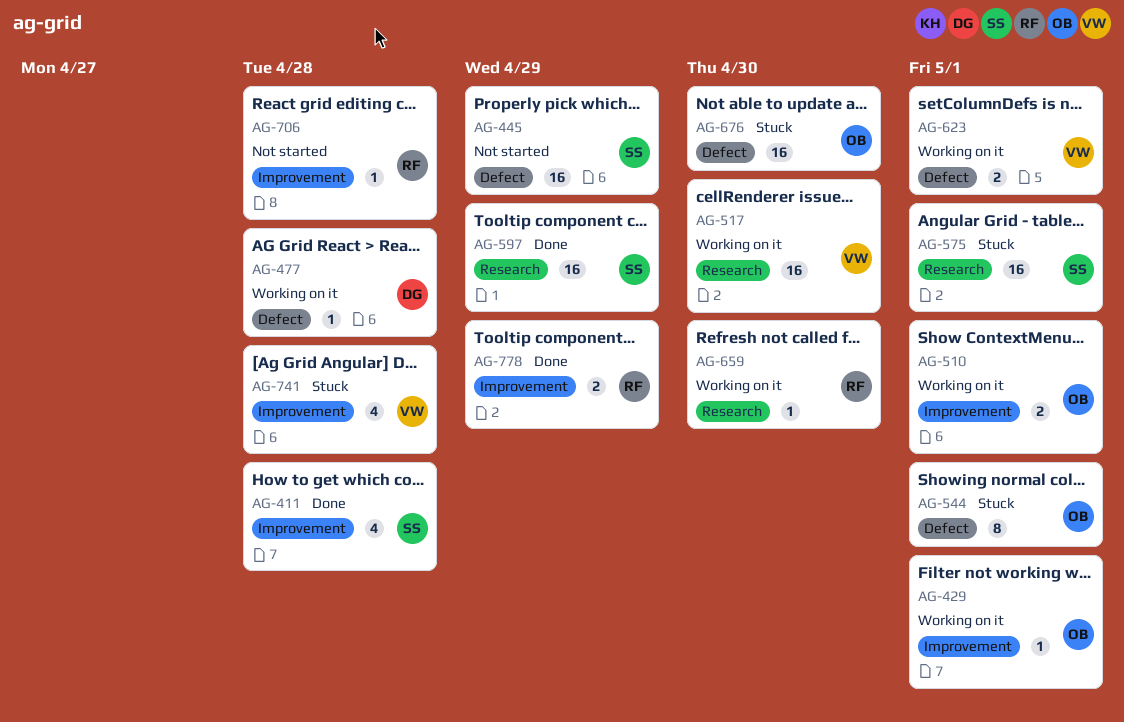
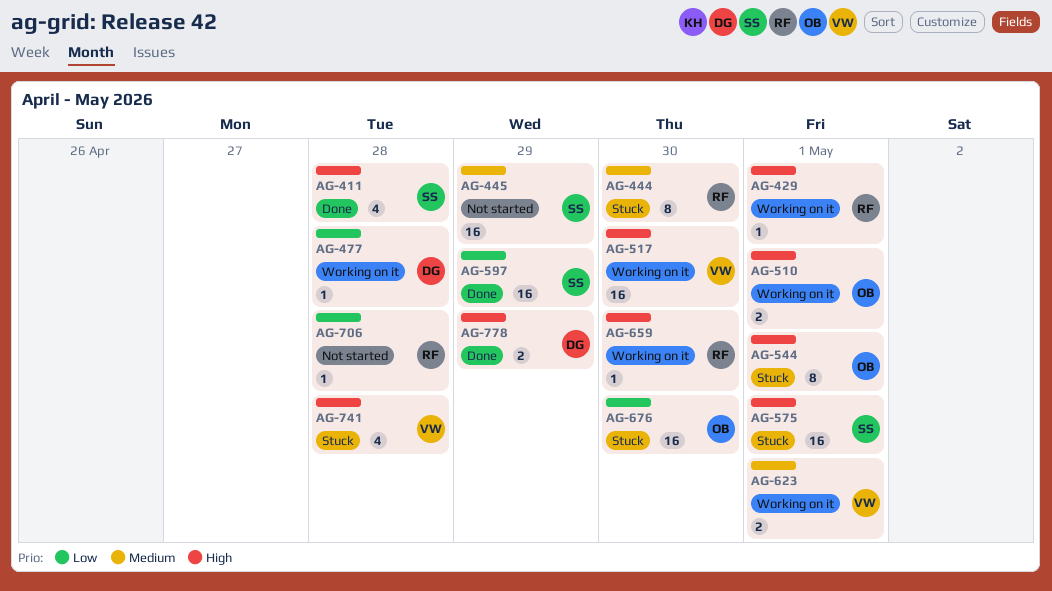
AG-429, owner: OB -> RF
AG-444: none -> present
AG-778, owner: RF -> DG

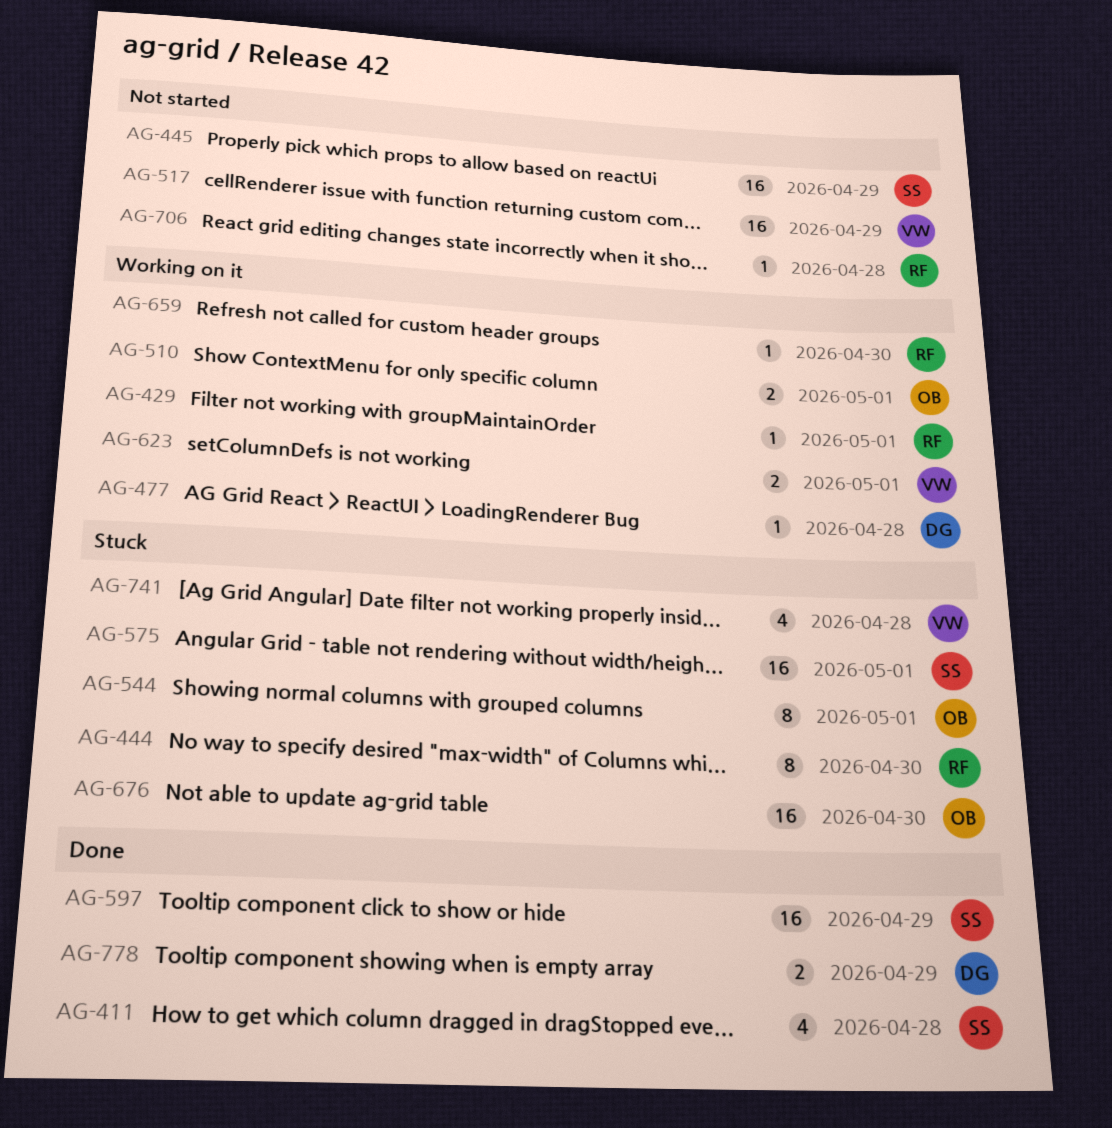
AG-517, status: Working on it -> Not started
AG-517, due: Apr 30 -> Apr 29

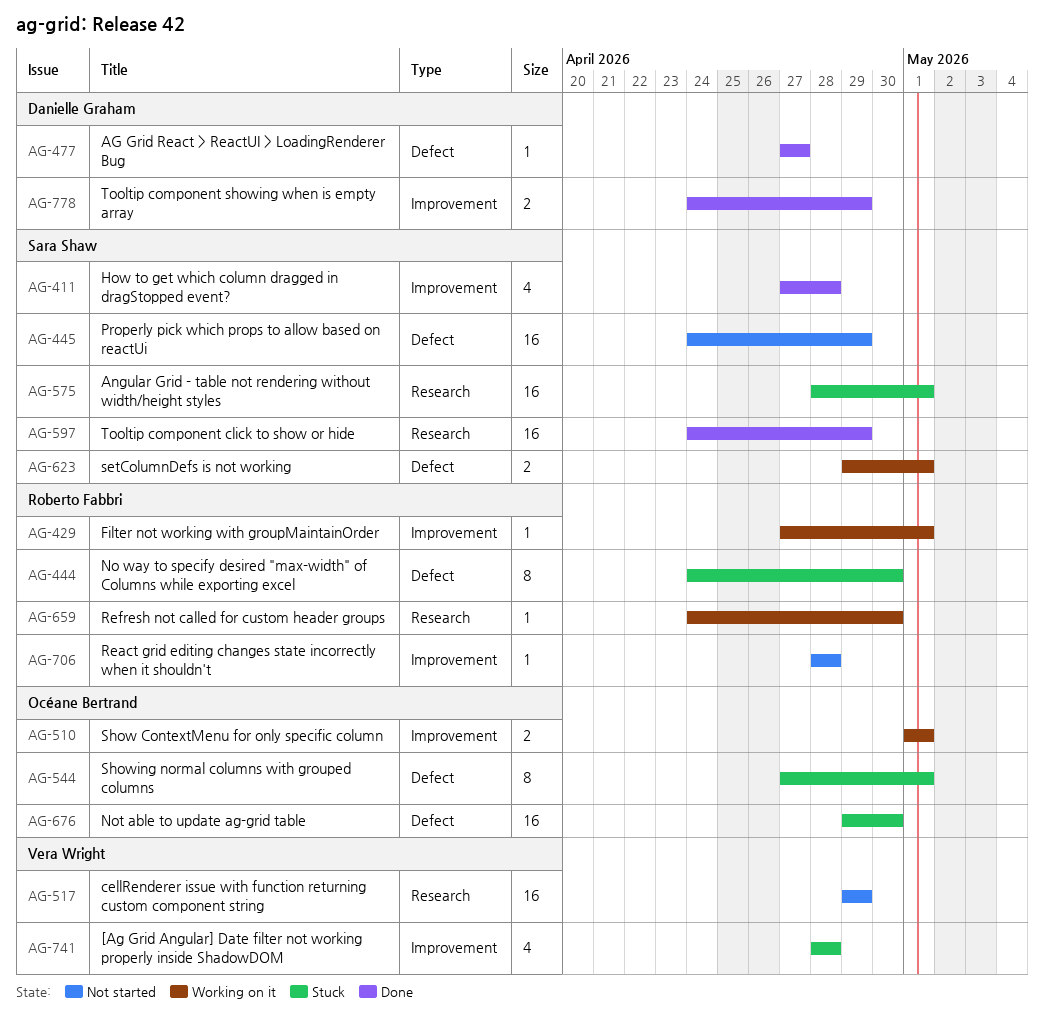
AG-477, status: Working on it -> Done
AG-477, due: Apr 28 -> Apr 27
AG-623, owner: Vera Wright -> Sara Shaw

